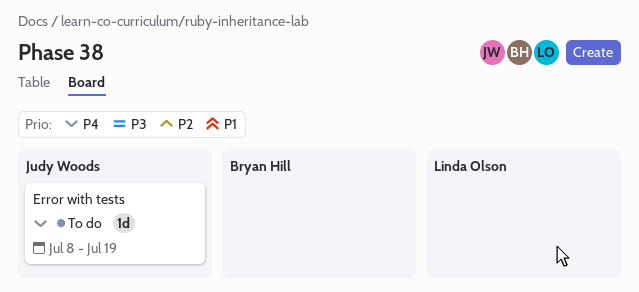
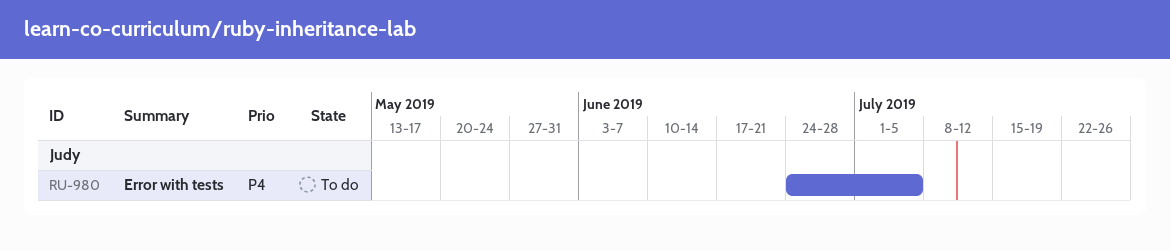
Error with tests, start: Jul 8 -> Jun 24
Error with tests, due: Jul 19 -> Jul 5

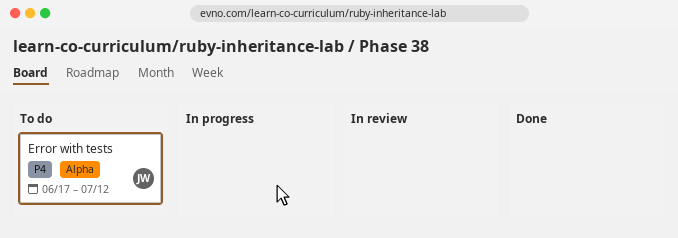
Error with tests, start: Jun 24 -> Jun 17
Error with tests, due: Jul 5 -> Jul 12

